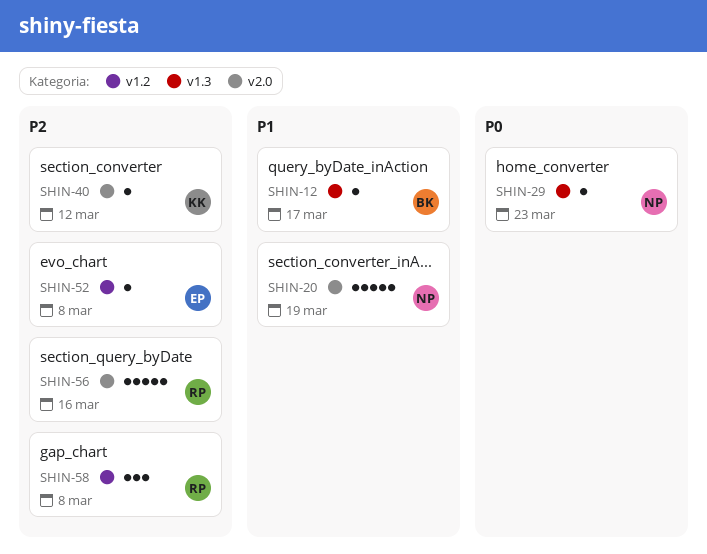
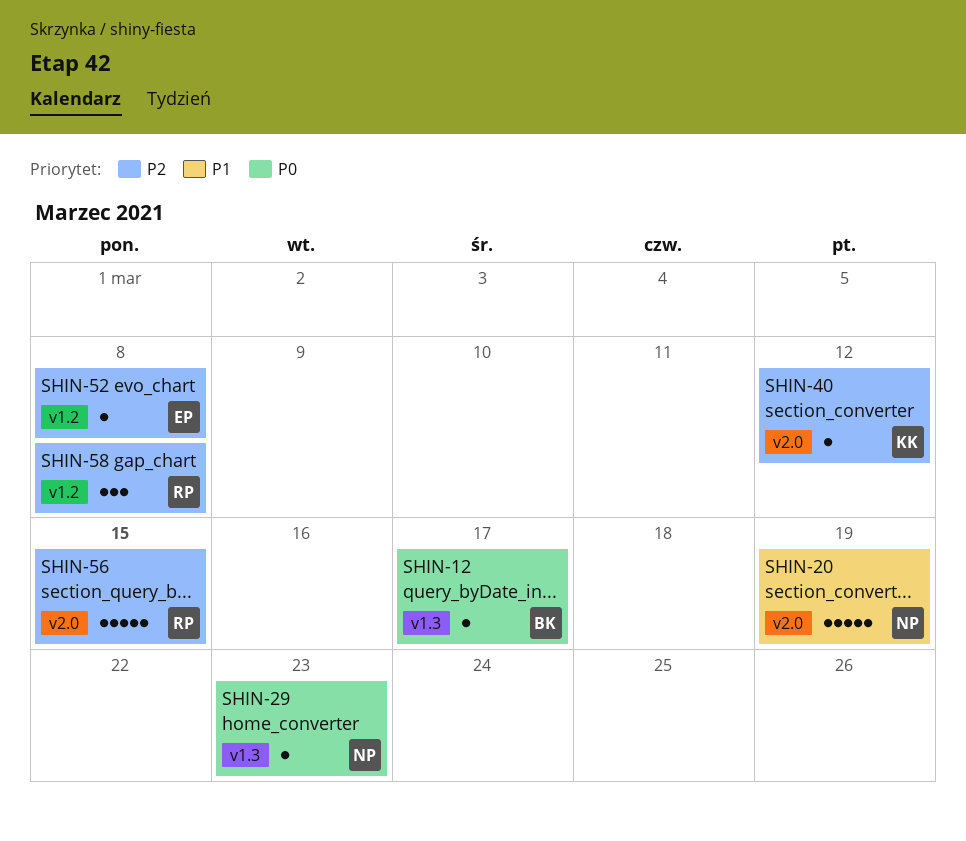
SHIN-12, priority: P1 -> P0
SHIN-56, due: Mar 16 -> Mar 15

